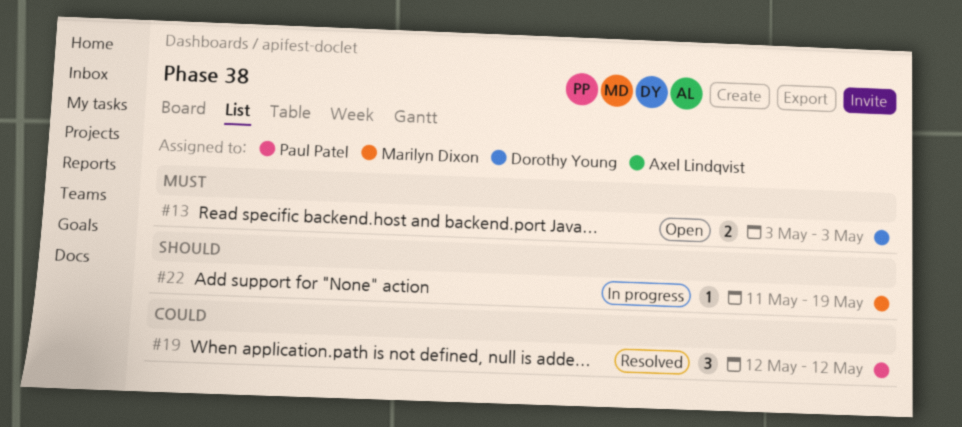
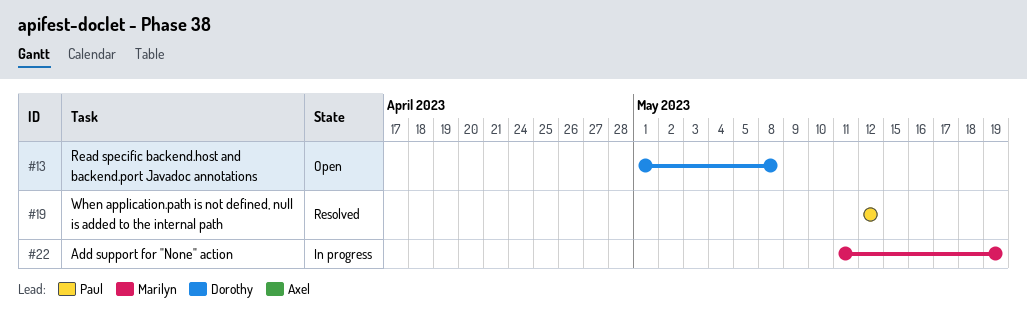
#13, start: May 3 -> May 1
#13, due: May 3 -> May 8

